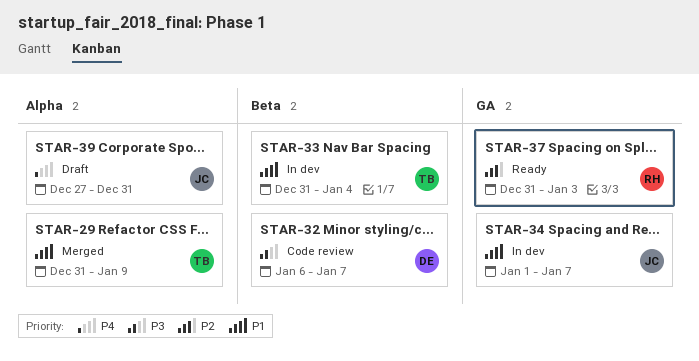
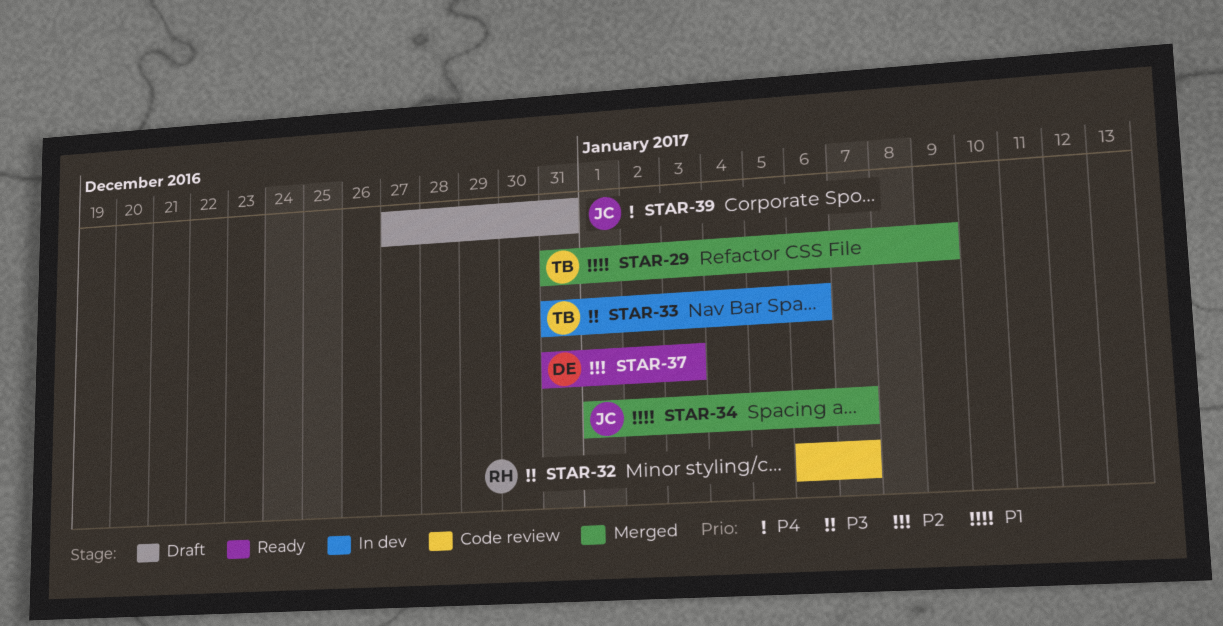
STAR-32, owner: DE -> RH
STAR-33, priority: P1 -> P3
STAR-33, due: Jan 4 -> Jan 6
STAR-34, status: In dev -> Merged
STAR-37, owner: RH -> DE

